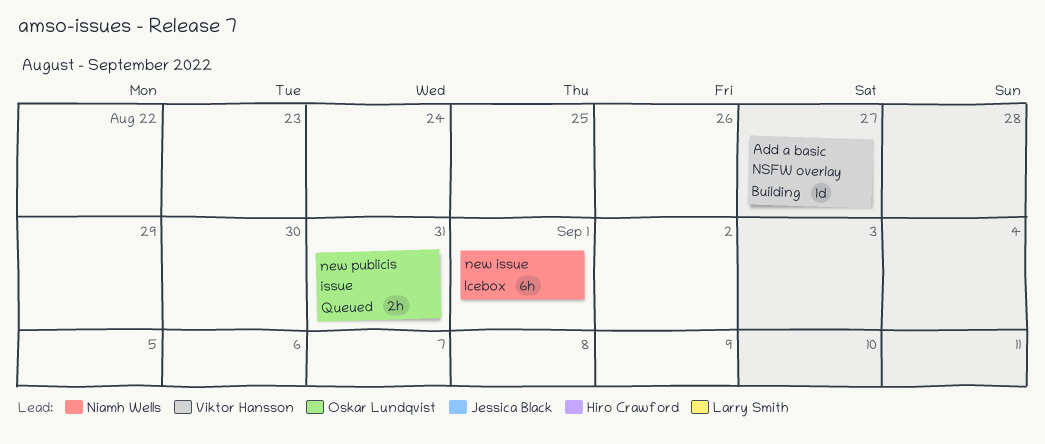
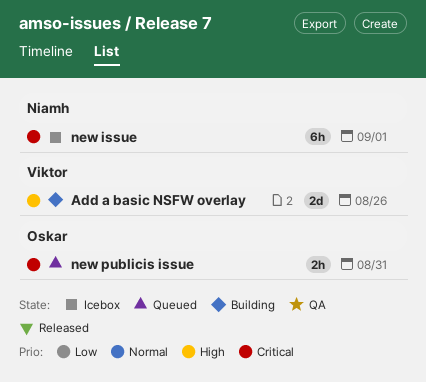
Add a basic NSFW overlay, estimate: 1d -> 2d
Add a basic NSFW overlay, due: Aug 27 -> Aug 26

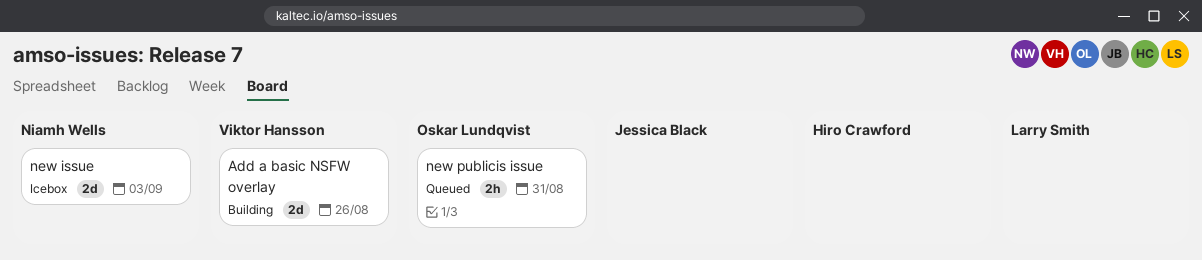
new issue, estimate: 6h -> 2d
new issue, due: Sep 1 -> Sep 3

